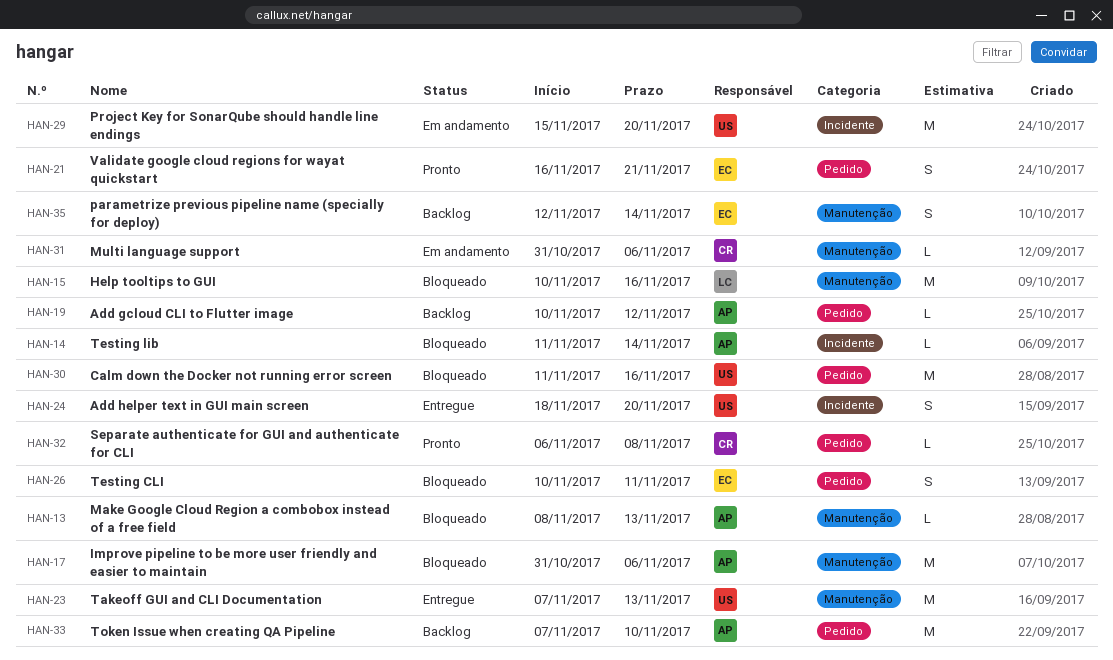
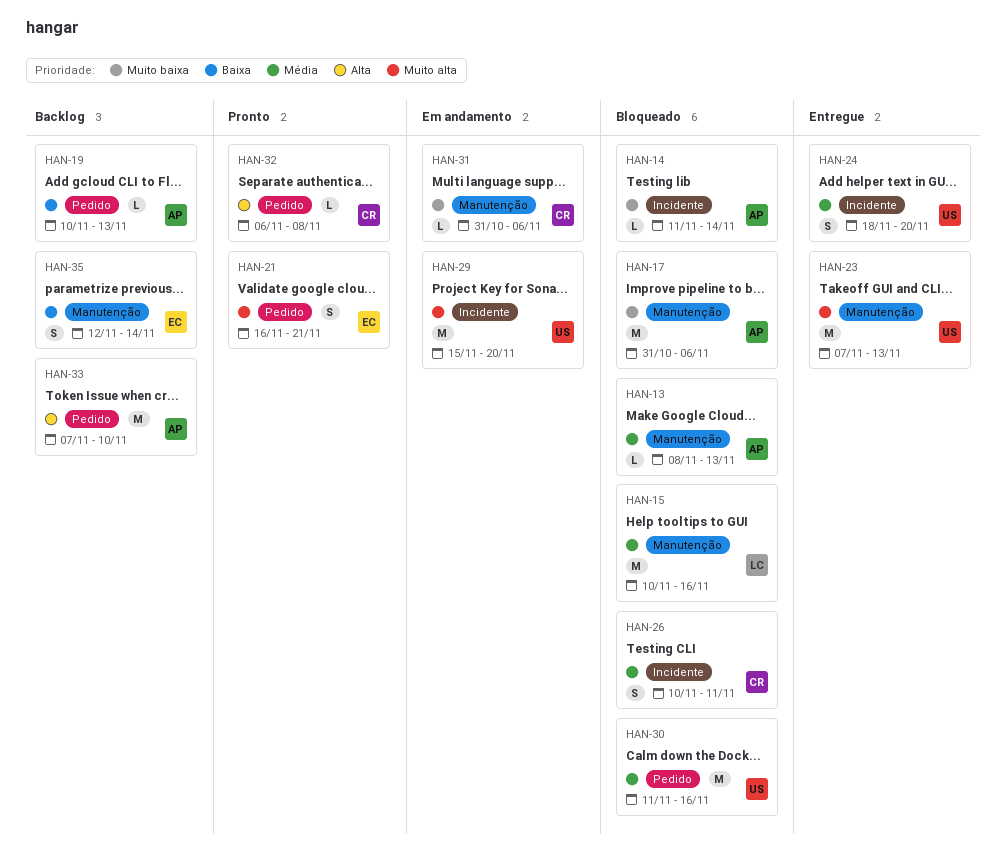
HAN-19, due: Nov 12 -> Nov 13
HAN-26, owner: EC -> CR
HAN-26, label: Pedido -> Incidente

